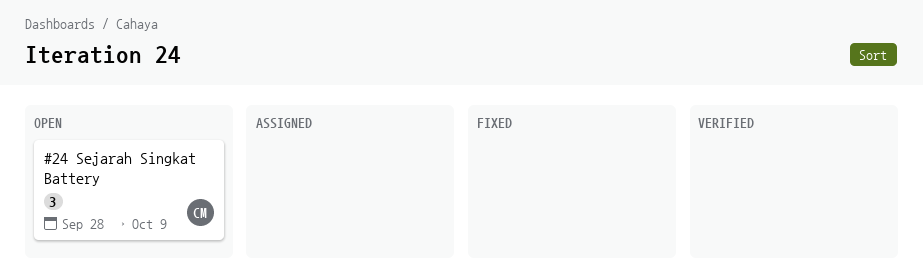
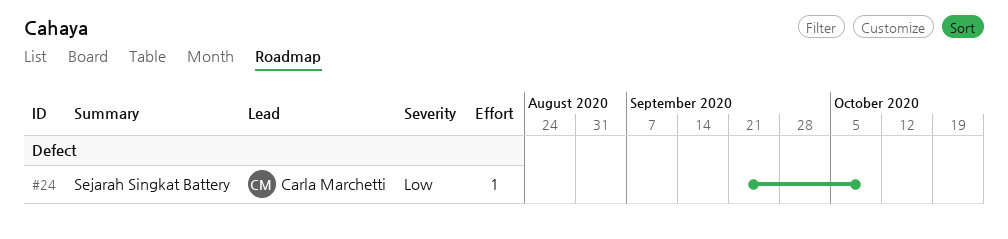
#24, estimate: 3 -> 1
#24, start: Sep 28 -> Sep 21

